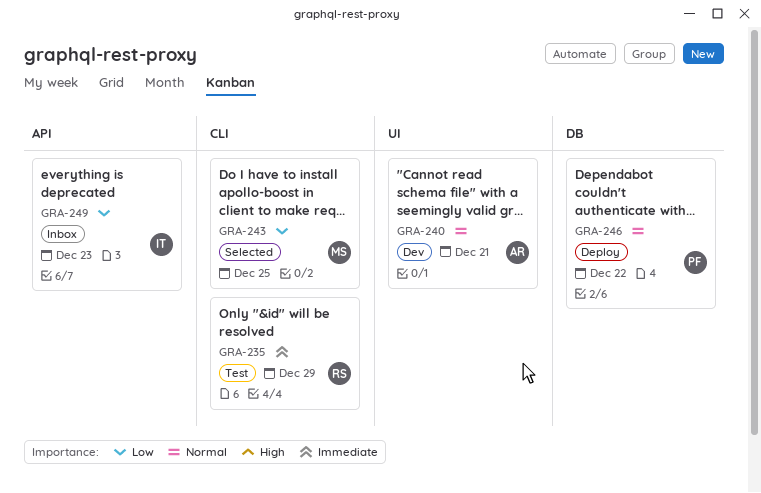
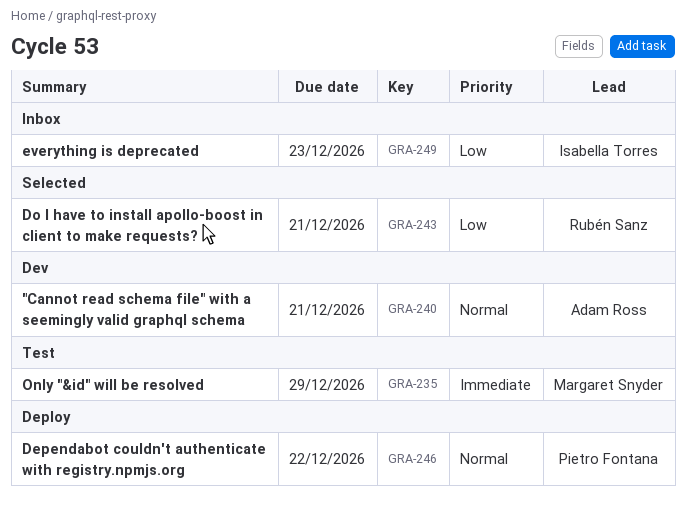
GRA-235, owner: Rubén Sanz -> Margaret Snyder
GRA-243, owner: Margaret Snyder -> Rubén Sanz
GRA-243, due: Dec 25 -> Dec 21

